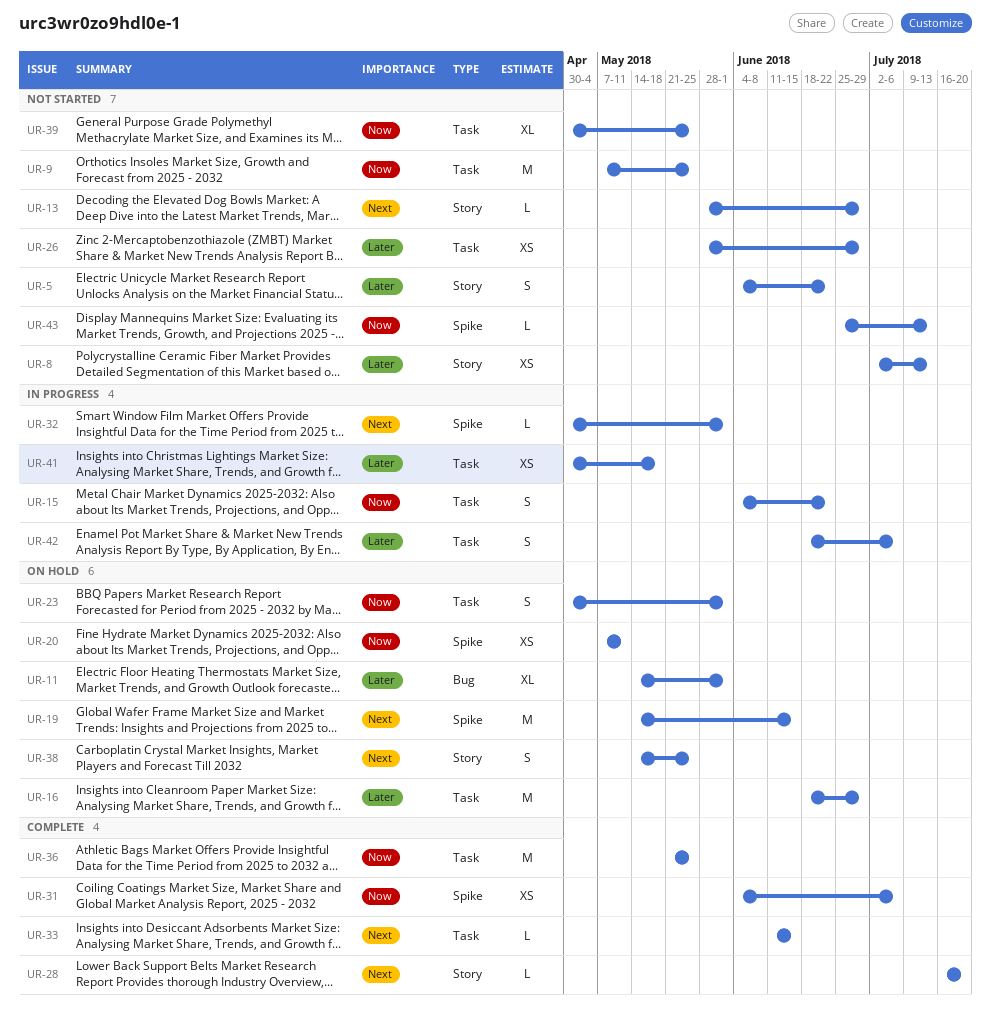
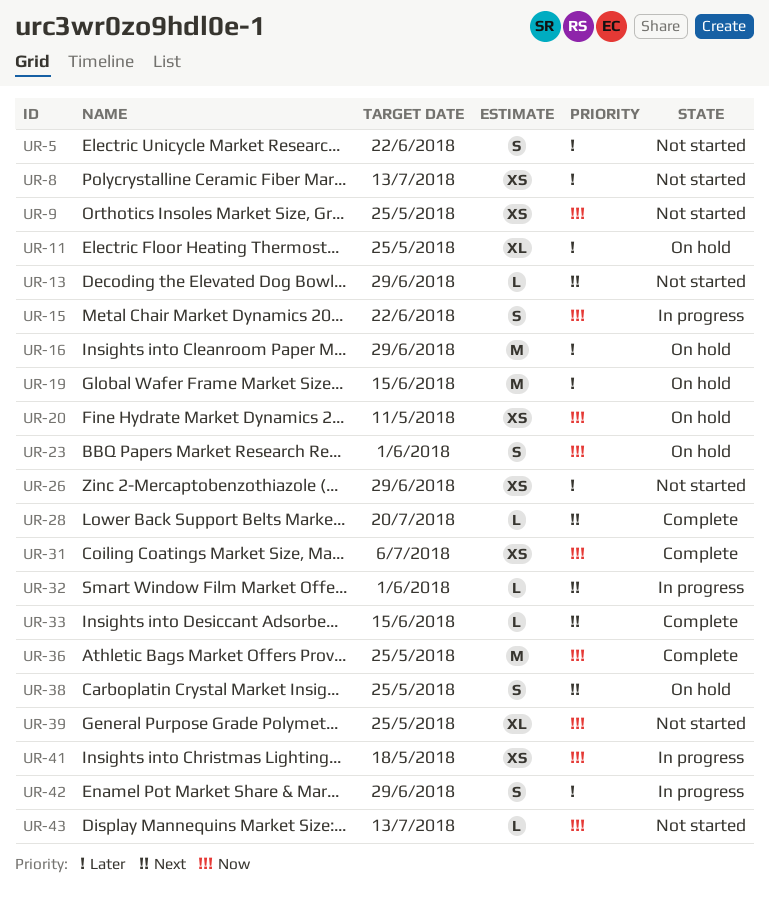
UR-9, estimate: M -> XS
UR-11, due: Jun 1 -> May 25
UR-19, priority: Next -> Later
UR-41, priority: Later -> Now
UR-42, due: Jul 6 -> Jun 29

